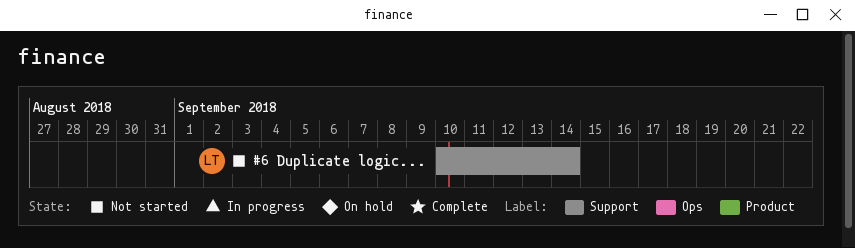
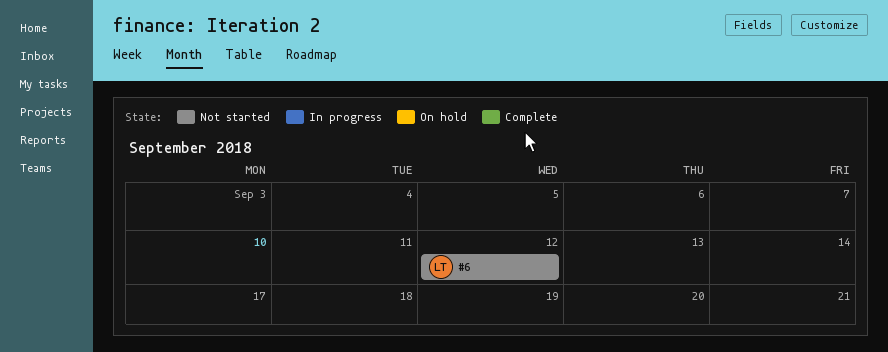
#6, start: Sep 10 -> Sep 12
#6, due: Sep 14 -> Sep 12

